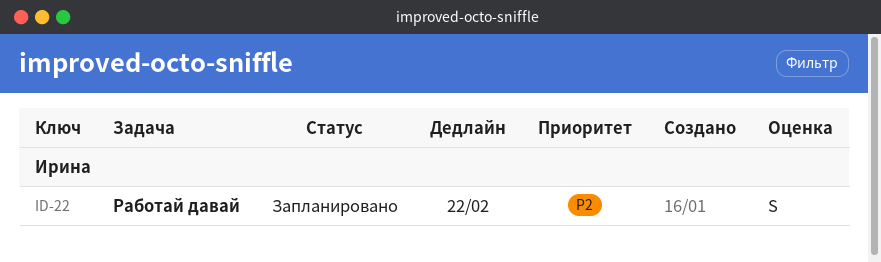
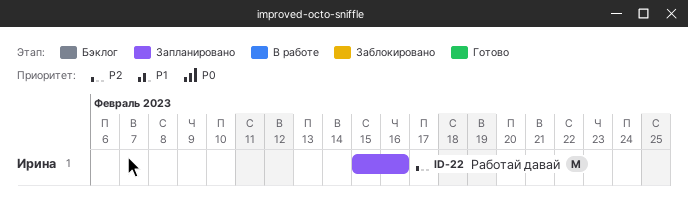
ID-22, estimate: S -> M
ID-22, due: Feb 22 -> Feb 16

